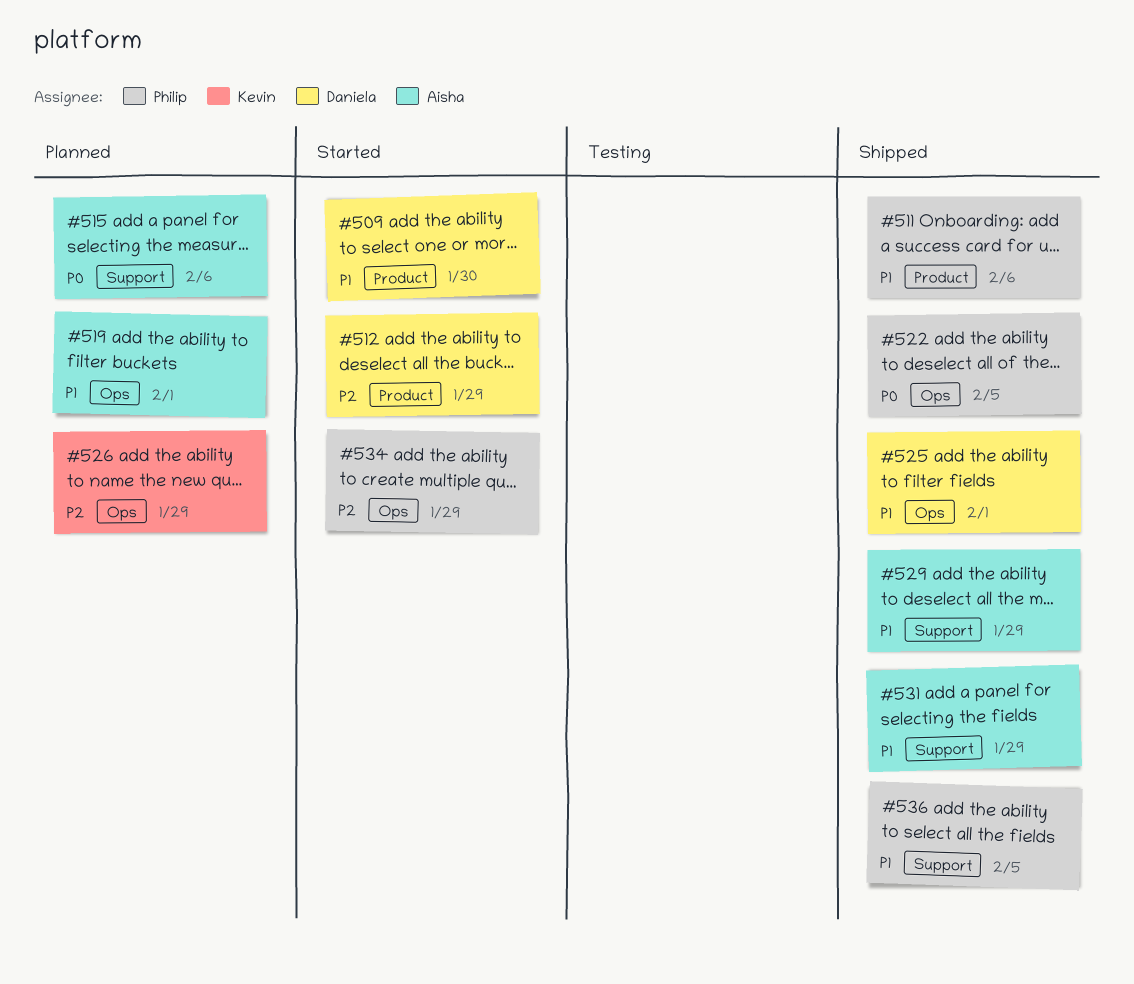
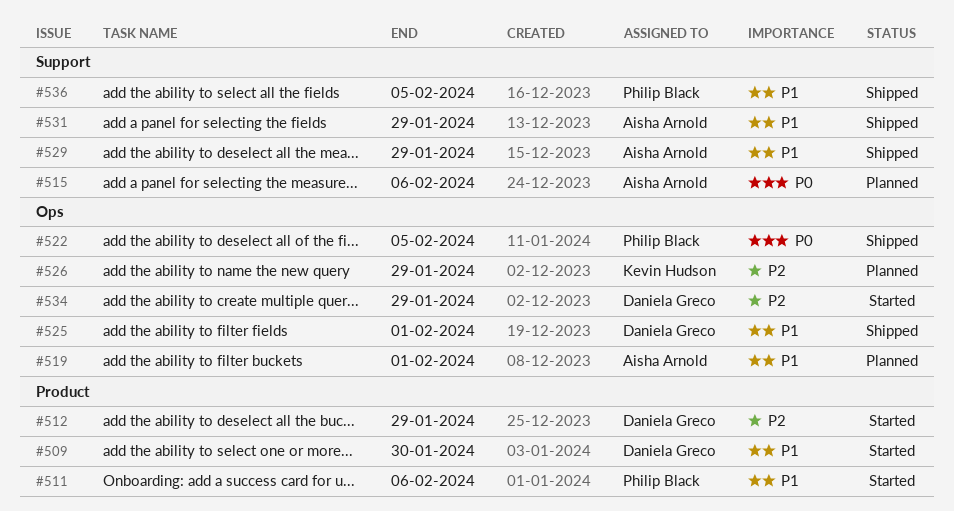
#511, status: Shipped -> Started
#534, owner: Philip Black -> Daniela Greco

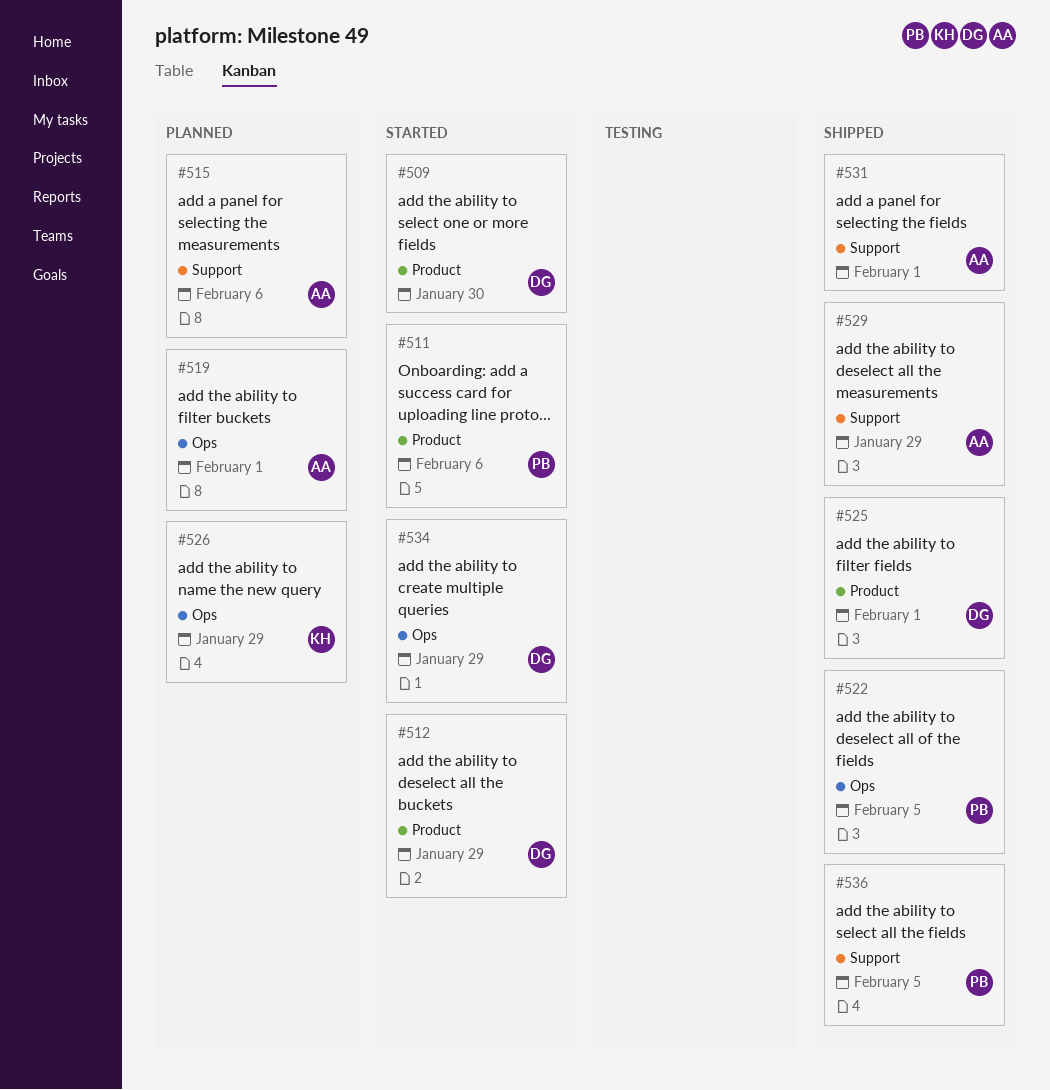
#525, label: Ops -> Product
#531, due: Jan 29 -> Feb 1

